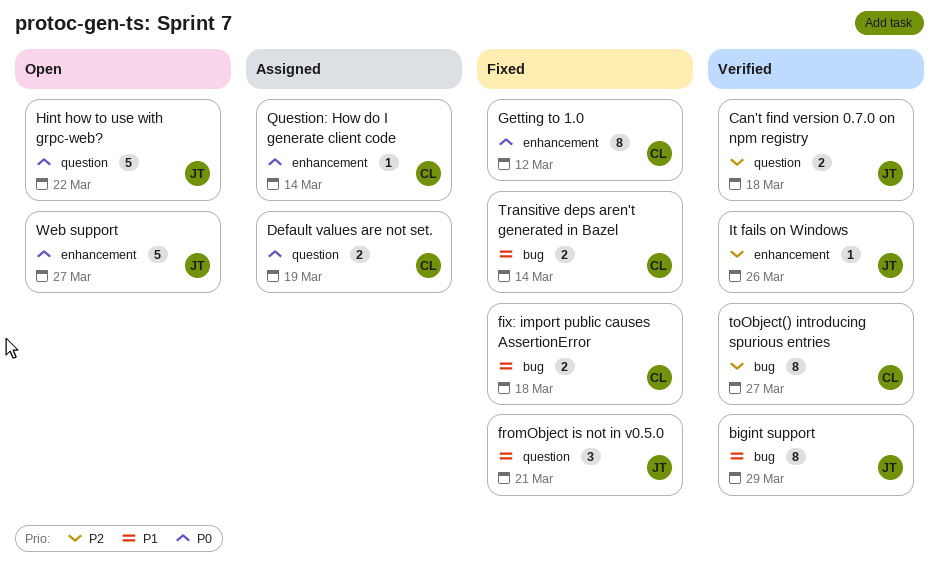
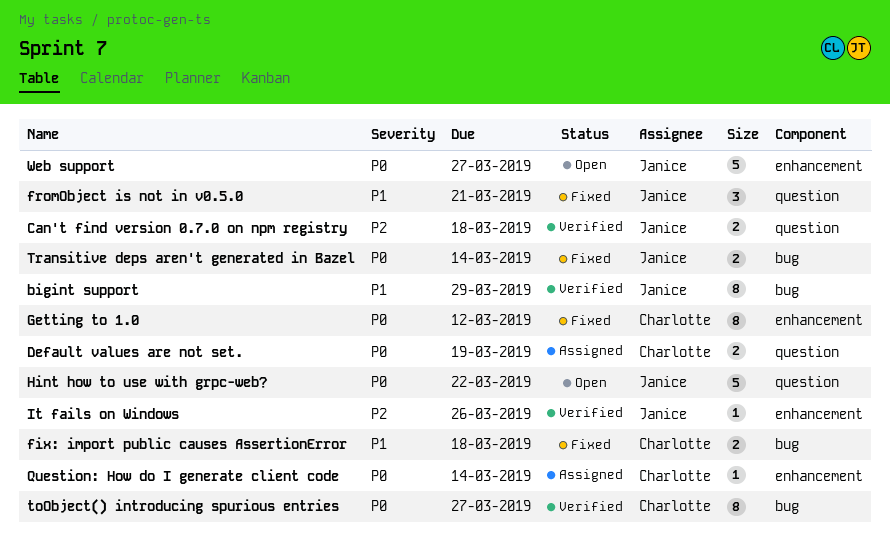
toObject() introducing spurious entries, priority: P2 -> P0
Transitive deps aren't generated in Bazel, owner: Charlotte -> Janice
Transitive deps aren't generated in Bazel, priority: P1 -> P0

